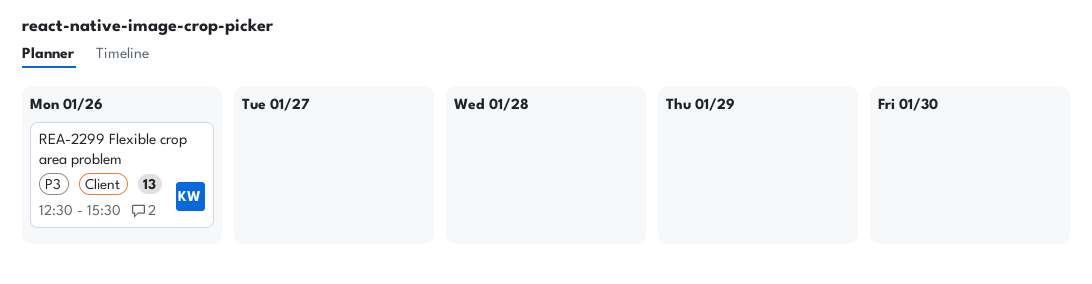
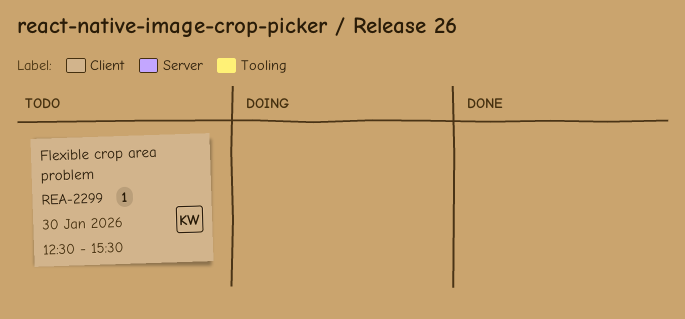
REA-2299, estimate: 13 -> 1
REA-2299, day: Jan 26 -> Jan 30

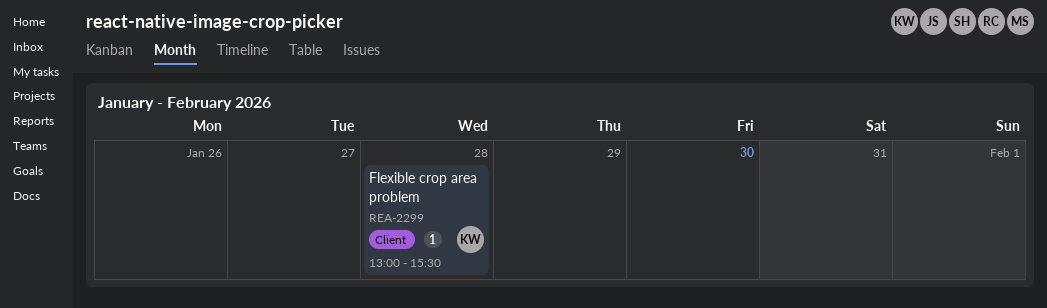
REA-2299, day: Jan 30 -> Jan 28
REA-2299, begins: 12:30 -> 13:00

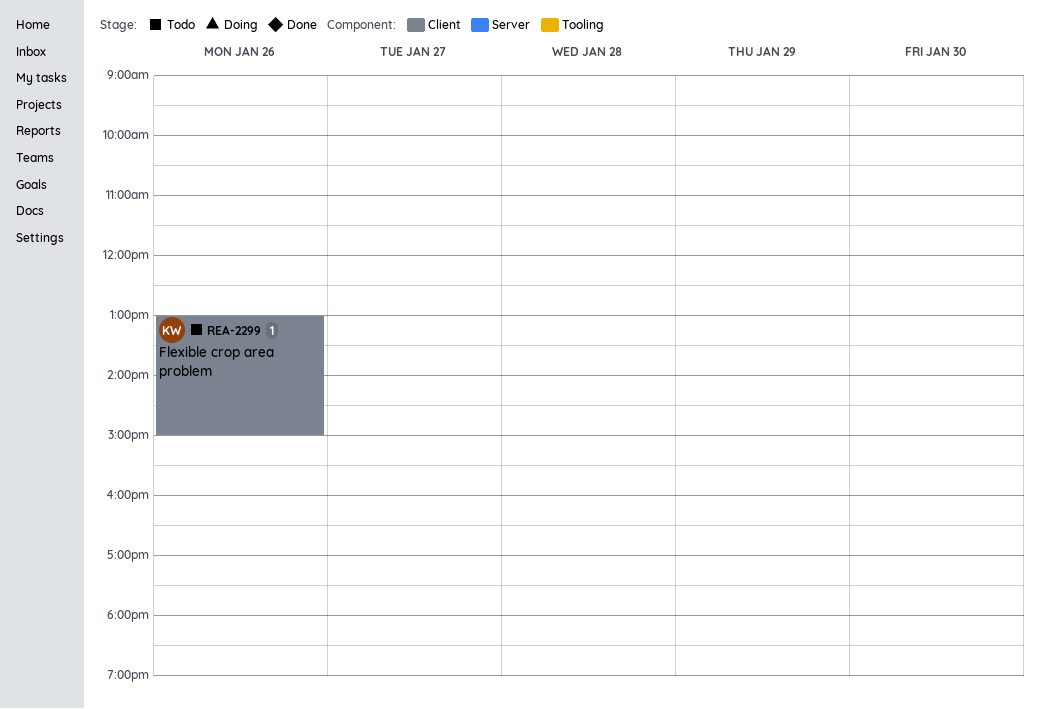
REA-2299, day: Jan 28 -> Jan 26
REA-2299, ends: 15:30 -> 15:00

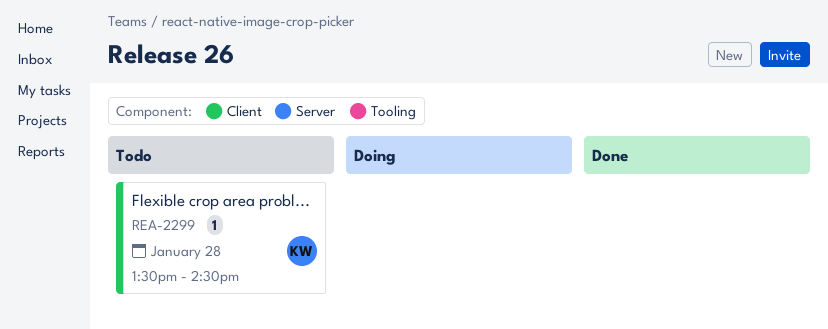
REA-2299, day: Jan 26 -> Jan 28
REA-2299, begins: 13:00 -> 13:30
REA-2299, ends: 15:00 -> 14:30

